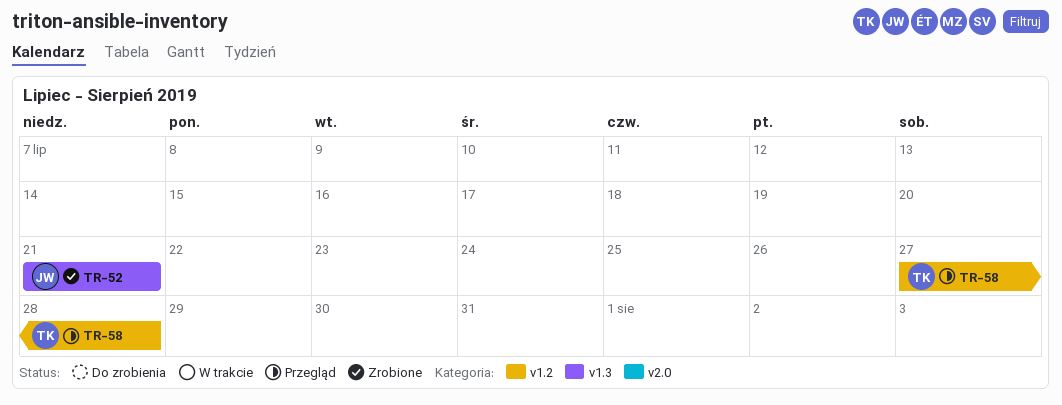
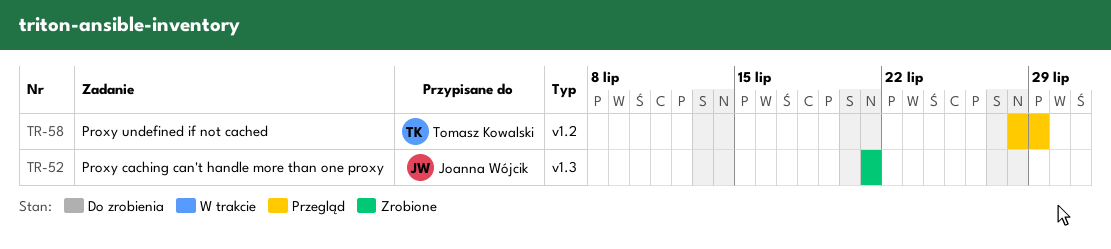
TR-58, start: Jul 27 -> Jul 28
TR-58, due: Jul 28 -> Jul 29

